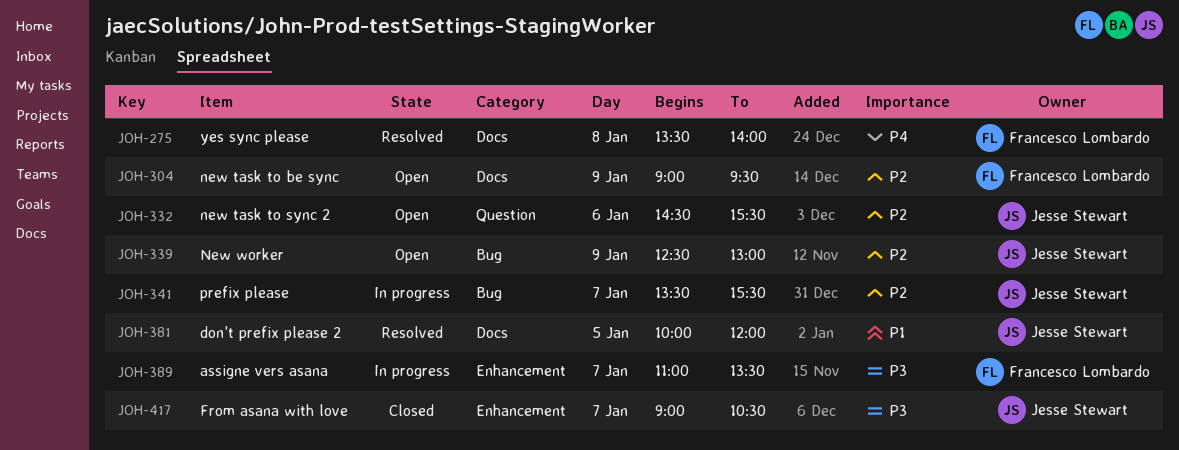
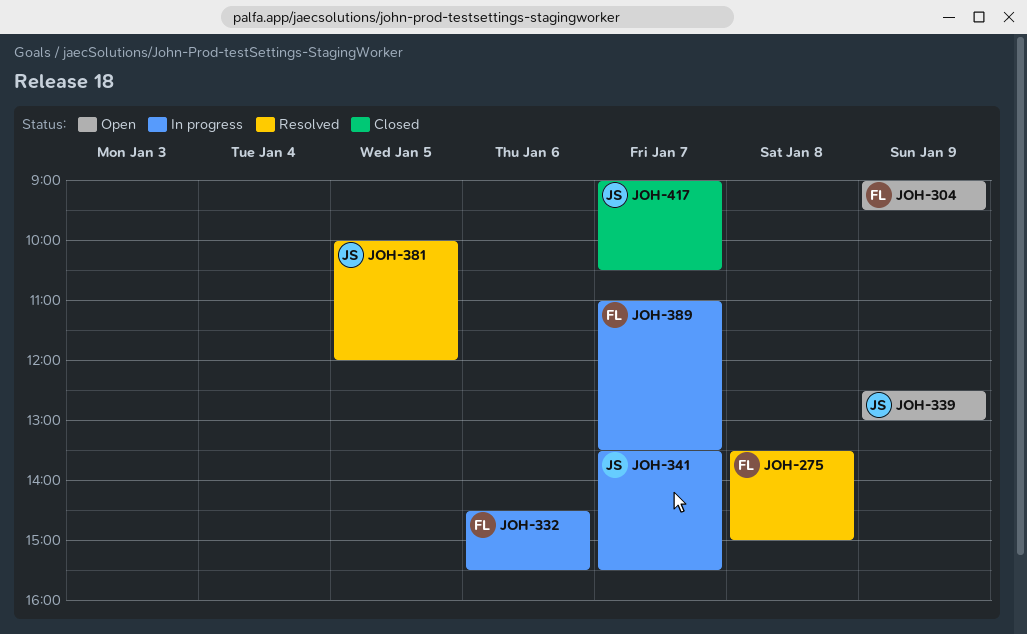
JOH-275, ends: 14:00 -> 15:00
JOH-332, status: Open -> In progress
JOH-332, owner: Jesse Stewart -> Francesco Lombardo

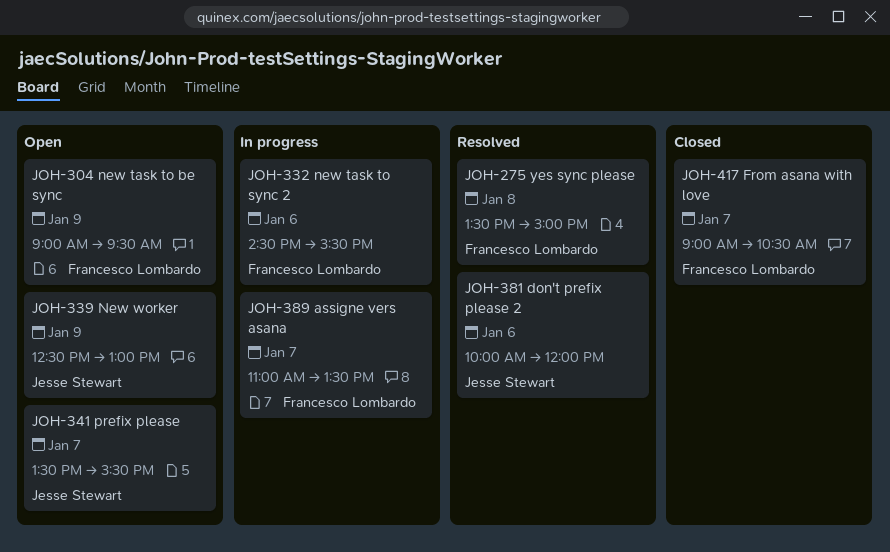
JOH-341, status: In progress -> Open
JOH-381, day: Jan 5 -> Jan 6
JOH-417, owner: Jesse Stewart -> Francesco Lombardo

